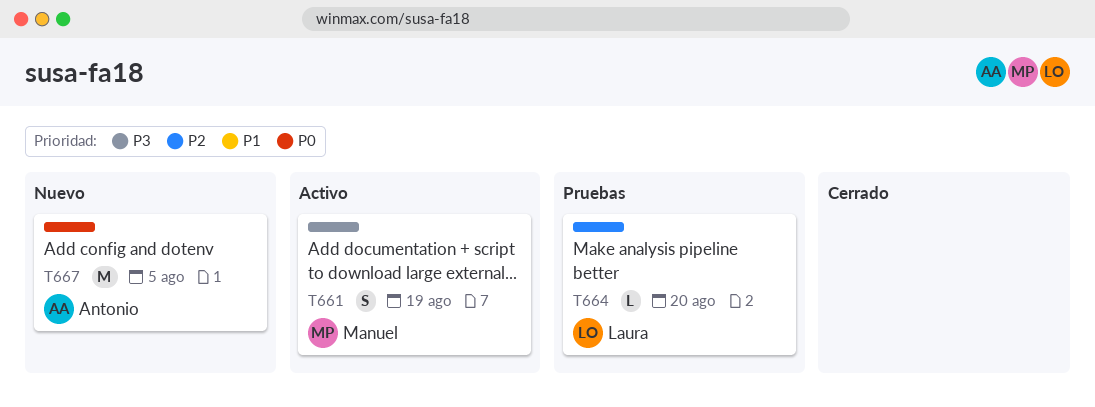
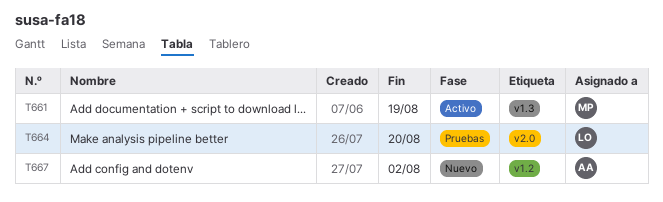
T667, due: Aug 5 -> Aug 2

